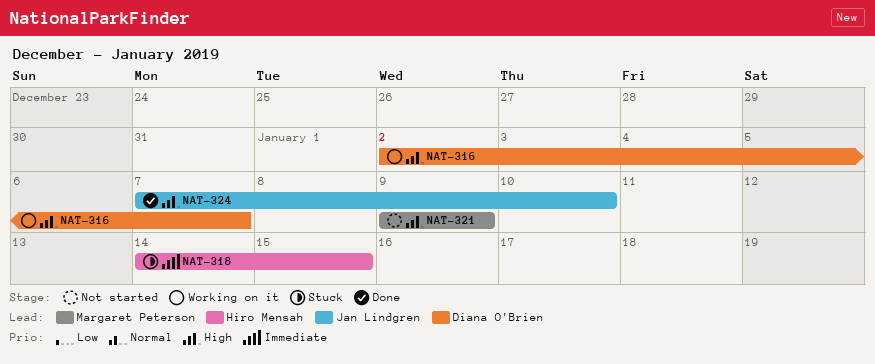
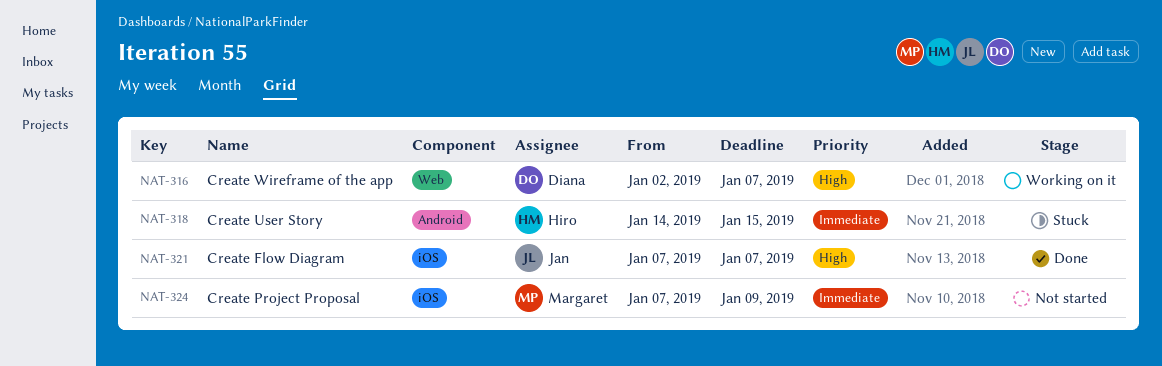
NAT-321, status: Not started -> Done
NAT-321, owner: Margaret Peterson -> Jan Lindgren
NAT-321, start: Jan 9 -> Jan 7
NAT-321, due: Jan 9 -> Jan 7
NAT-324, status: Done -> Not started
NAT-324, owner: Jan Lindgren -> Margaret Peterson
NAT-324, priority: High -> Immediate
NAT-324, due: Jan 10 -> Jan 9

